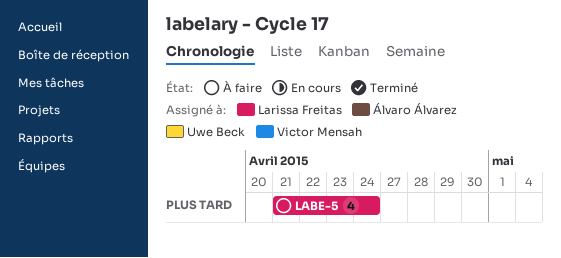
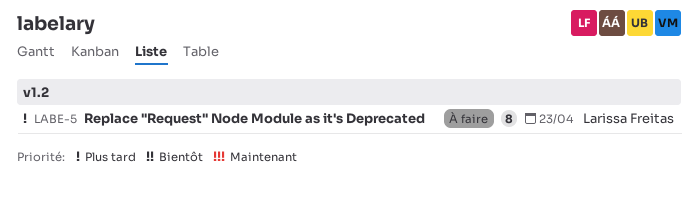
LABE-5, estimate: 4 -> 8
LABE-5, due: Apr 24 -> Apr 23

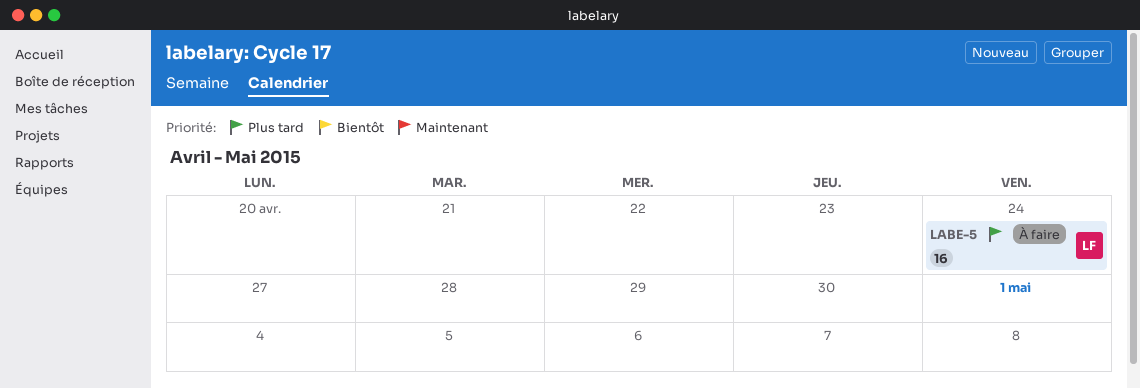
LABE-5, estimate: 8 -> 16
LABE-5, due: Apr 23 -> Apr 24

